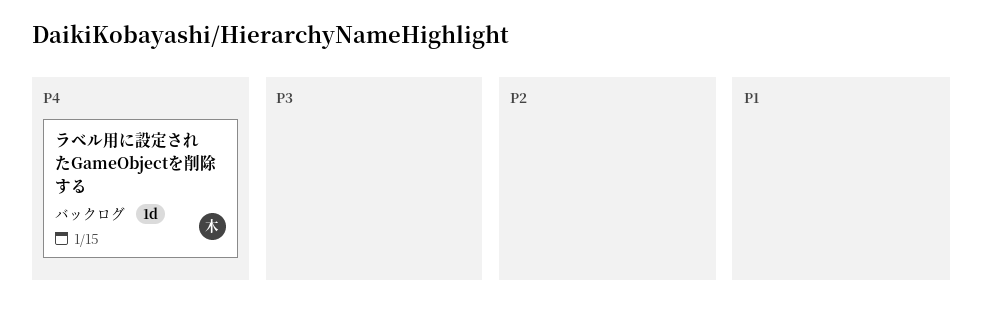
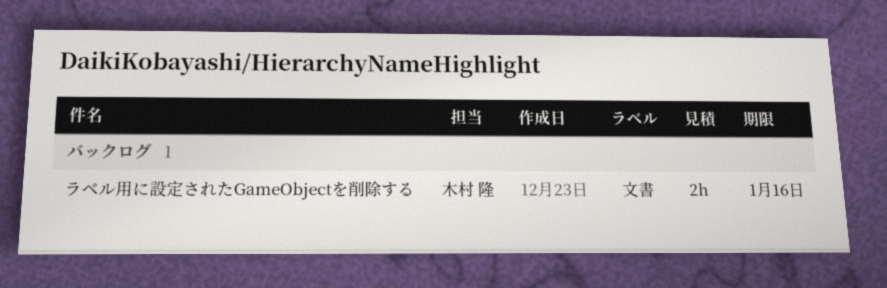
ラベル用に設定されたGameObjectを削除する, estimate: 1d -> 2h
ラベル用に設定されたGameObjectを削除する, due: Jan 15 -> Jan 16

